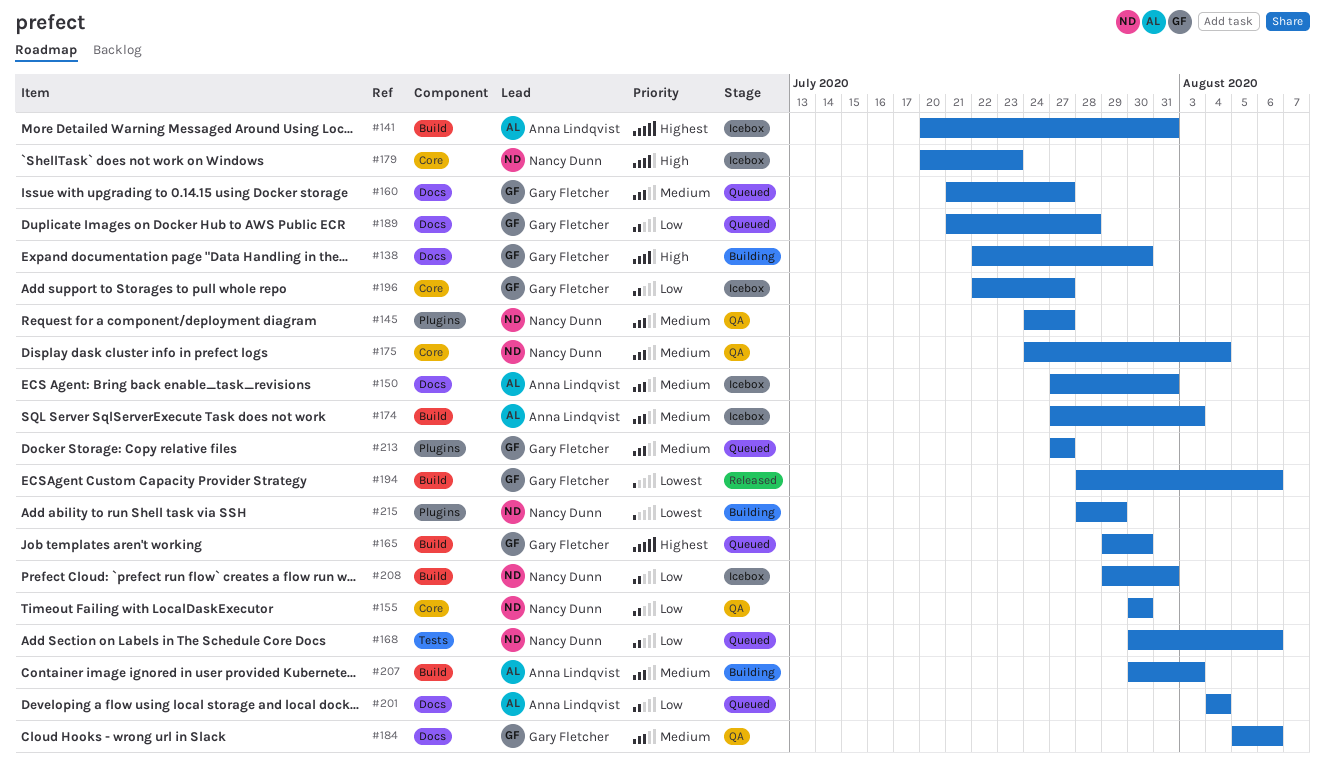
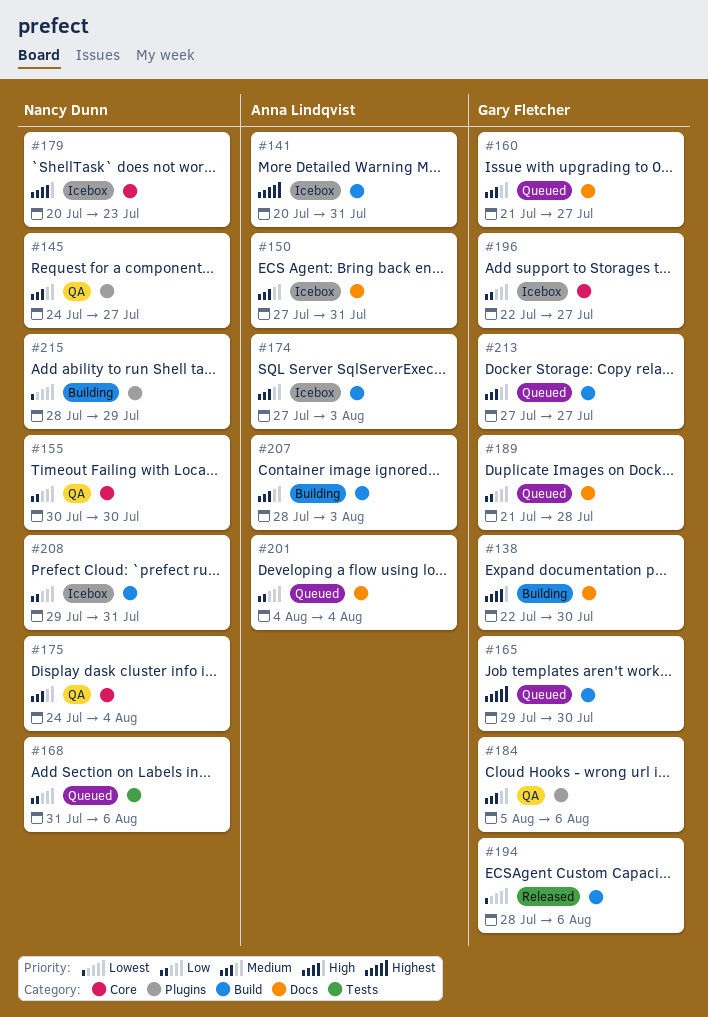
#168, start: Jul 30 -> Jul 31
#184, label: Docs -> Plugins
#207, start: Jul 30 -> Jul 28
#213, label: Plugins -> Build

